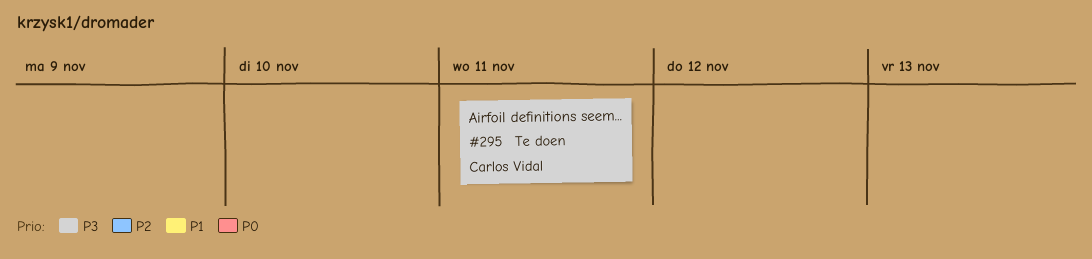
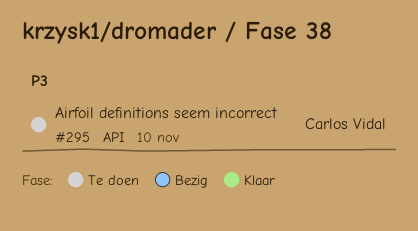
#295, due: Nov 11 -> Nov 10

